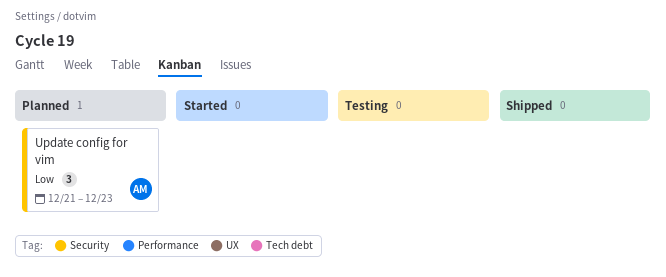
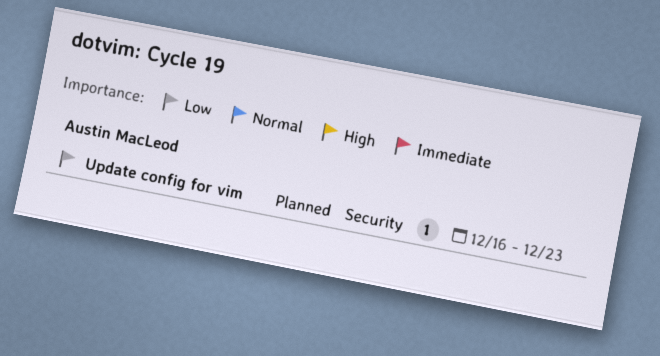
Update config for vim, estimate: 3 -> 1
Update config for vim, start: Dec 21 -> Dec 16

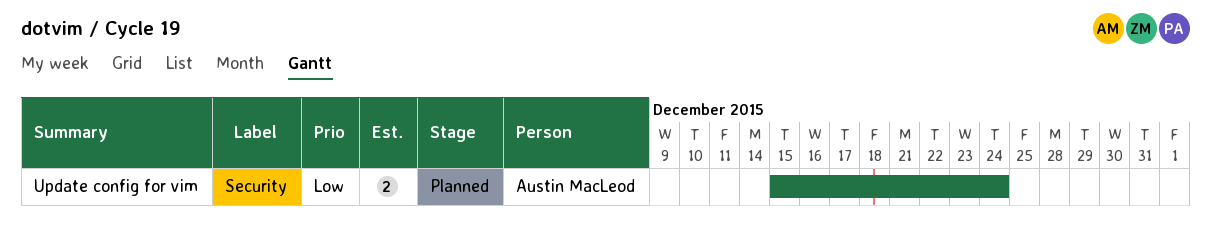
Update config for vim, estimate: 1 -> 2
Update config for vim, start: Dec 16 -> Dec 15
Update config for vim, due: Dec 23 -> Dec 24

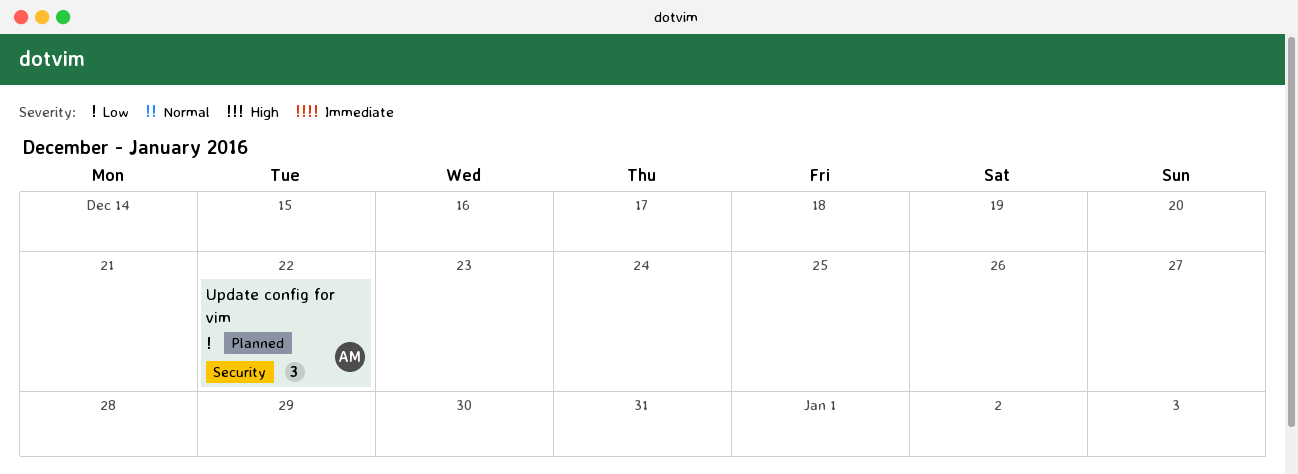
Update config for vim, estimate: 2 -> 3
Update config for vim, due: Dec 24 -> Dec 22

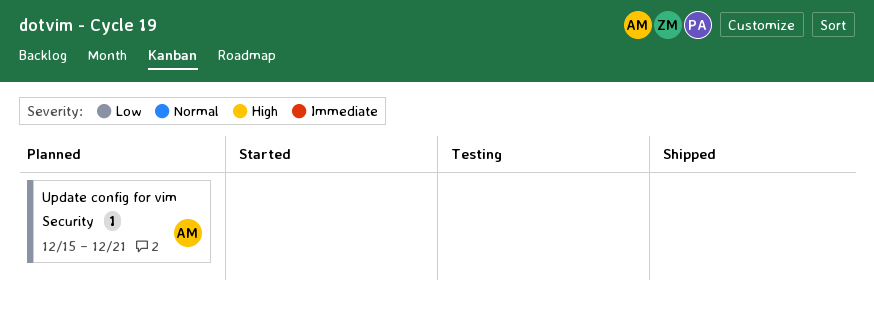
Update config for vim, estimate: 3 -> 1
Update config for vim, due: Dec 22 -> Dec 21

